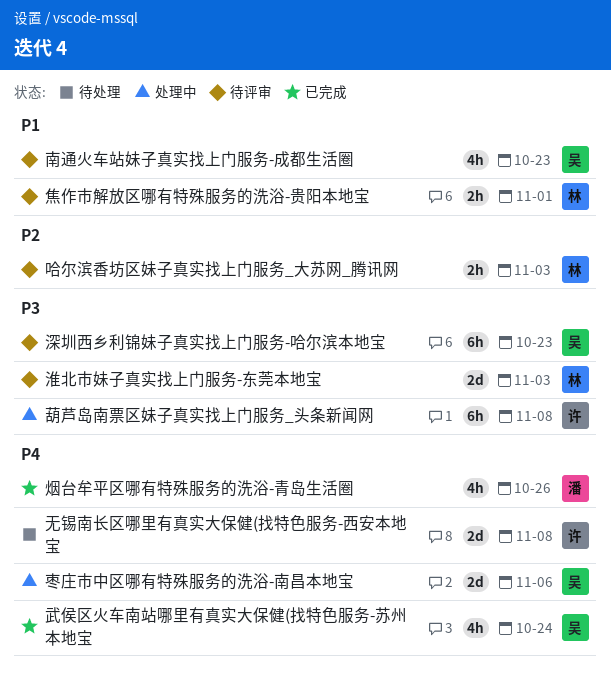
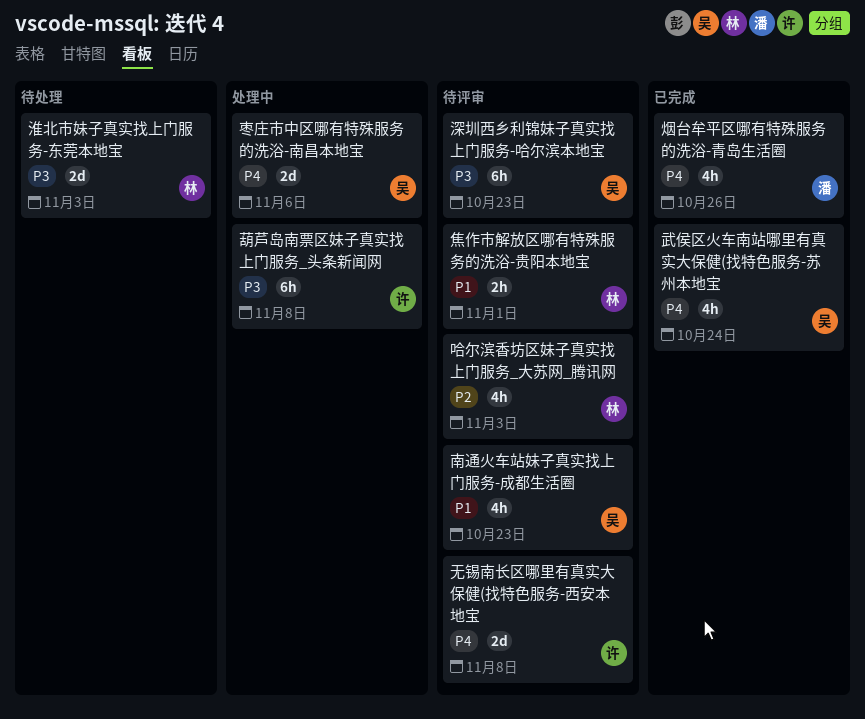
哈尔滨香坊区妹子真实找上门服务_大苏网_腾讯网, estimate: 2h -> 4h
无锡南长区哪里有真实大保健(找特色服务-西安本地宝, status: 待处理 -> 待评审
淮北市妹子真实找上门服务-东莞本地宝, status: 待评审 -> 待处理

